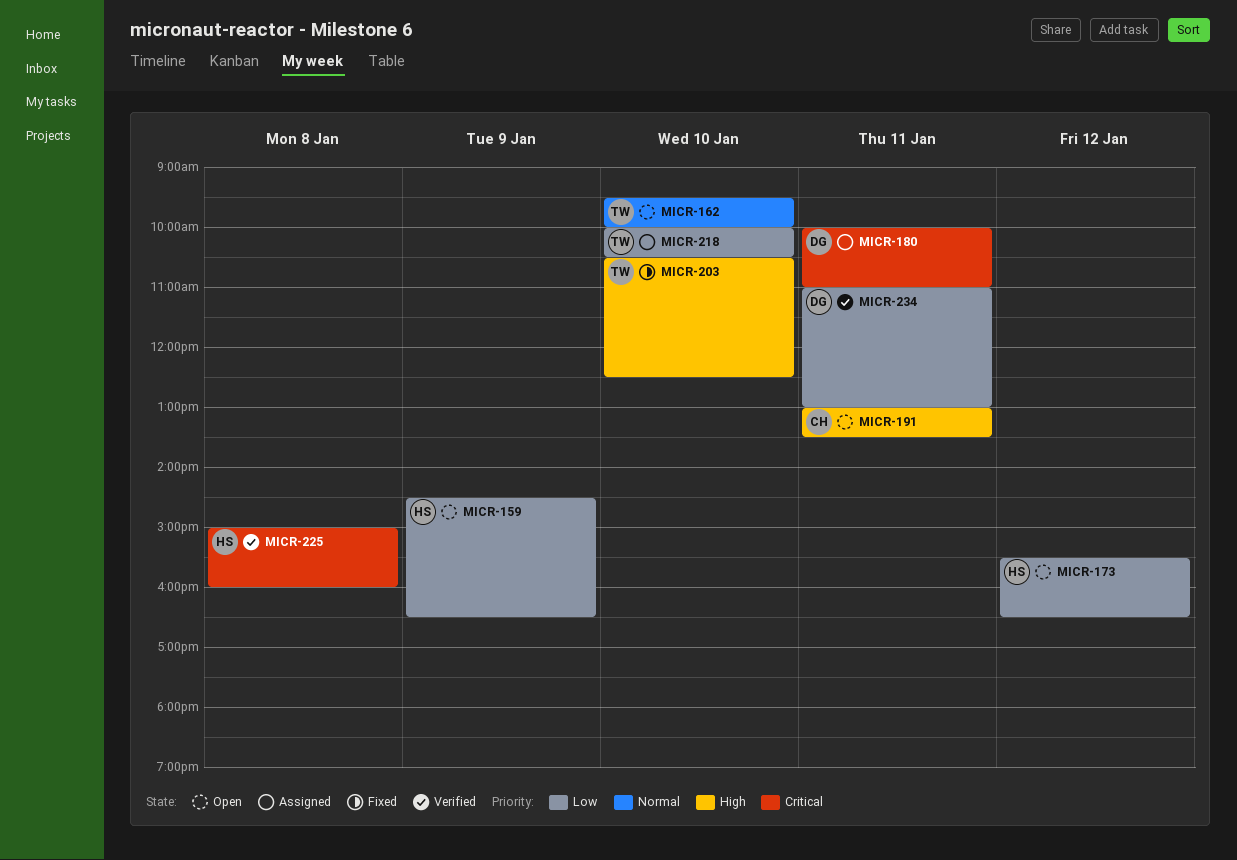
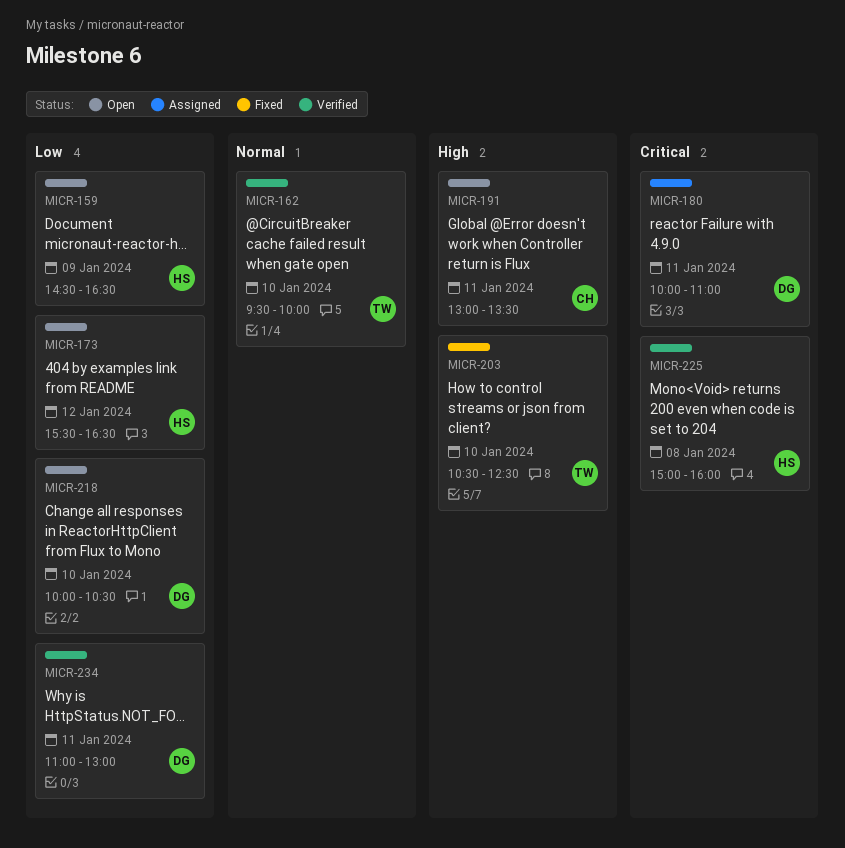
MICR-162, status: Open -> Verified
MICR-218, status: Assigned -> Open
MICR-218, owner: TW -> DG

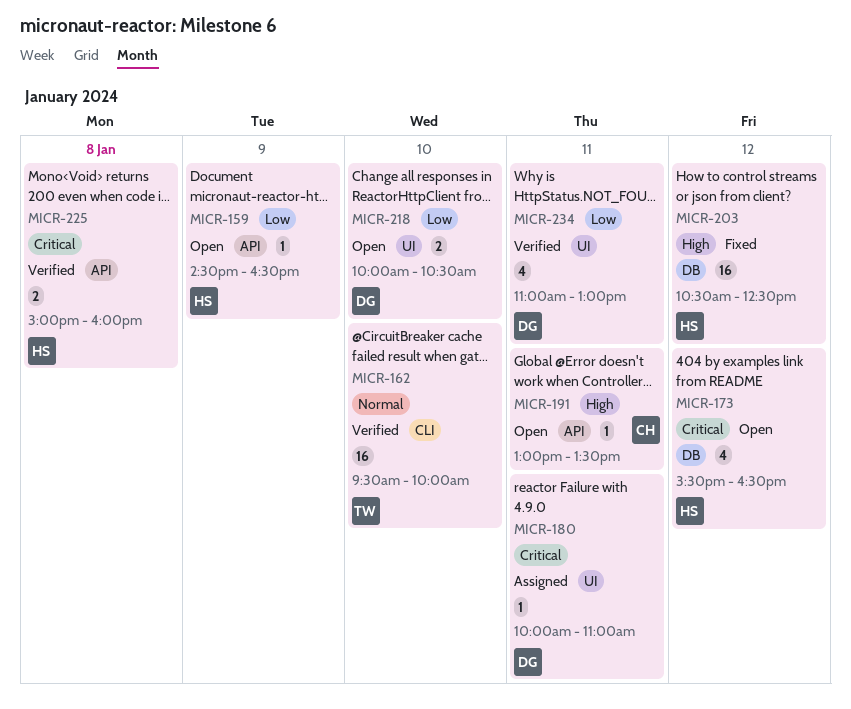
MICR-173, priority: Low -> Critical
MICR-203, owner: TW -> HS
MICR-203, day: Jan 10 -> Jan 12

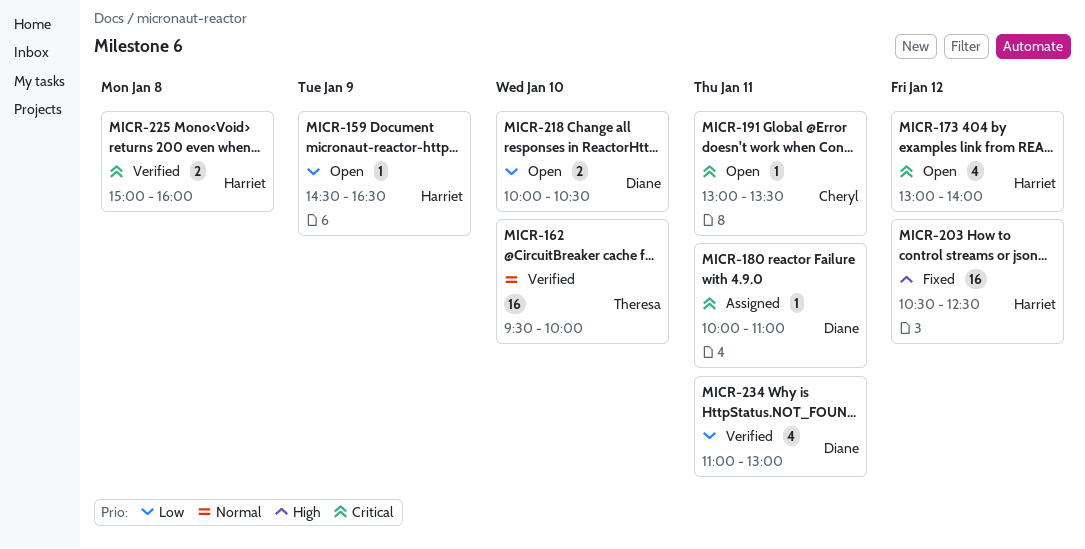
MICR-173, begins: 15:30 -> 13:00
MICR-173, ends: 16:30 -> 14:00
MICR-191, priority: High -> Critical

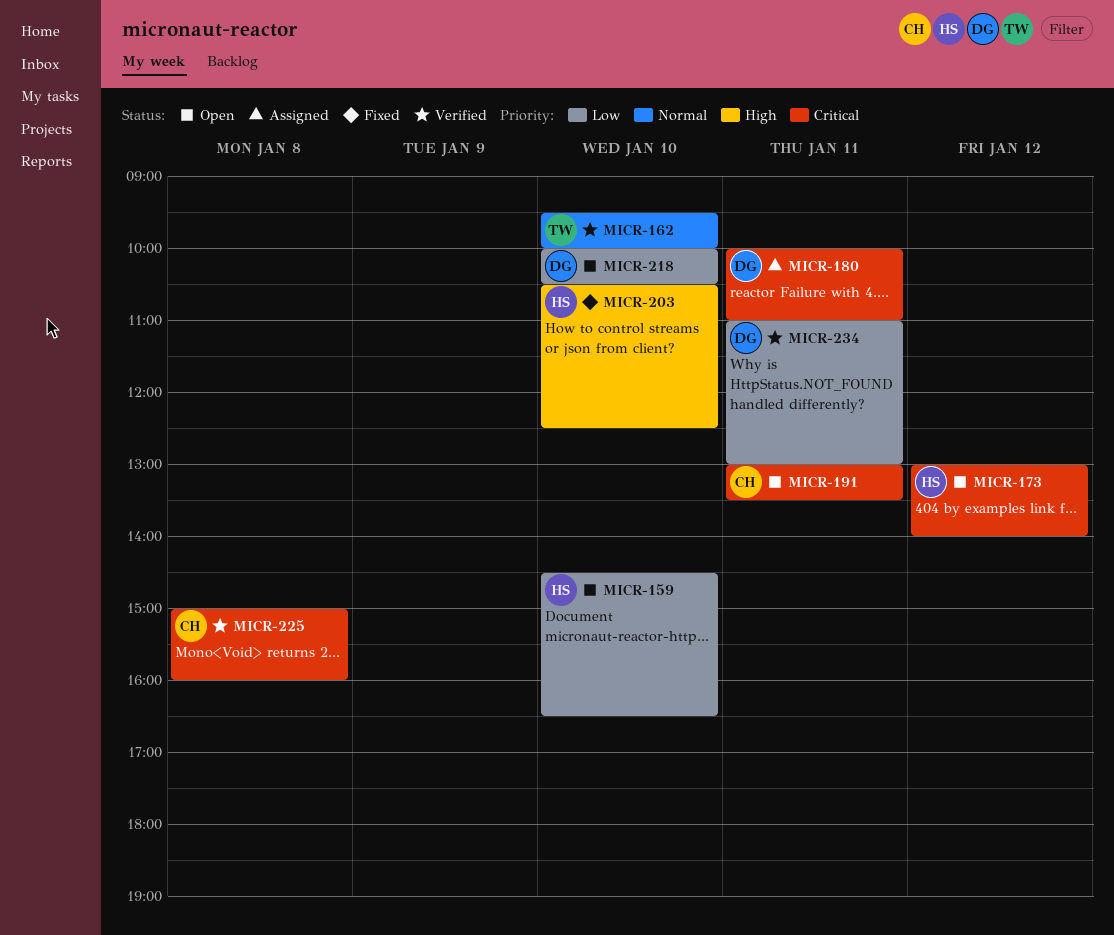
MICR-159, day: Jan 9 -> Jan 10
MICR-203, day: Jan 12 -> Jan 10
MICR-225, owner: Harriet -> Cheryl

